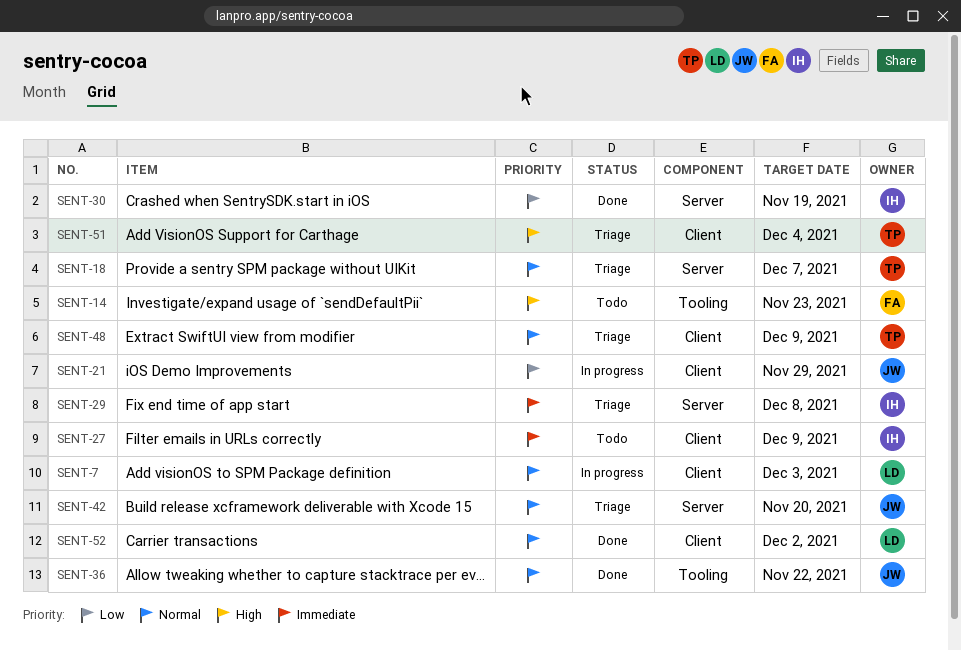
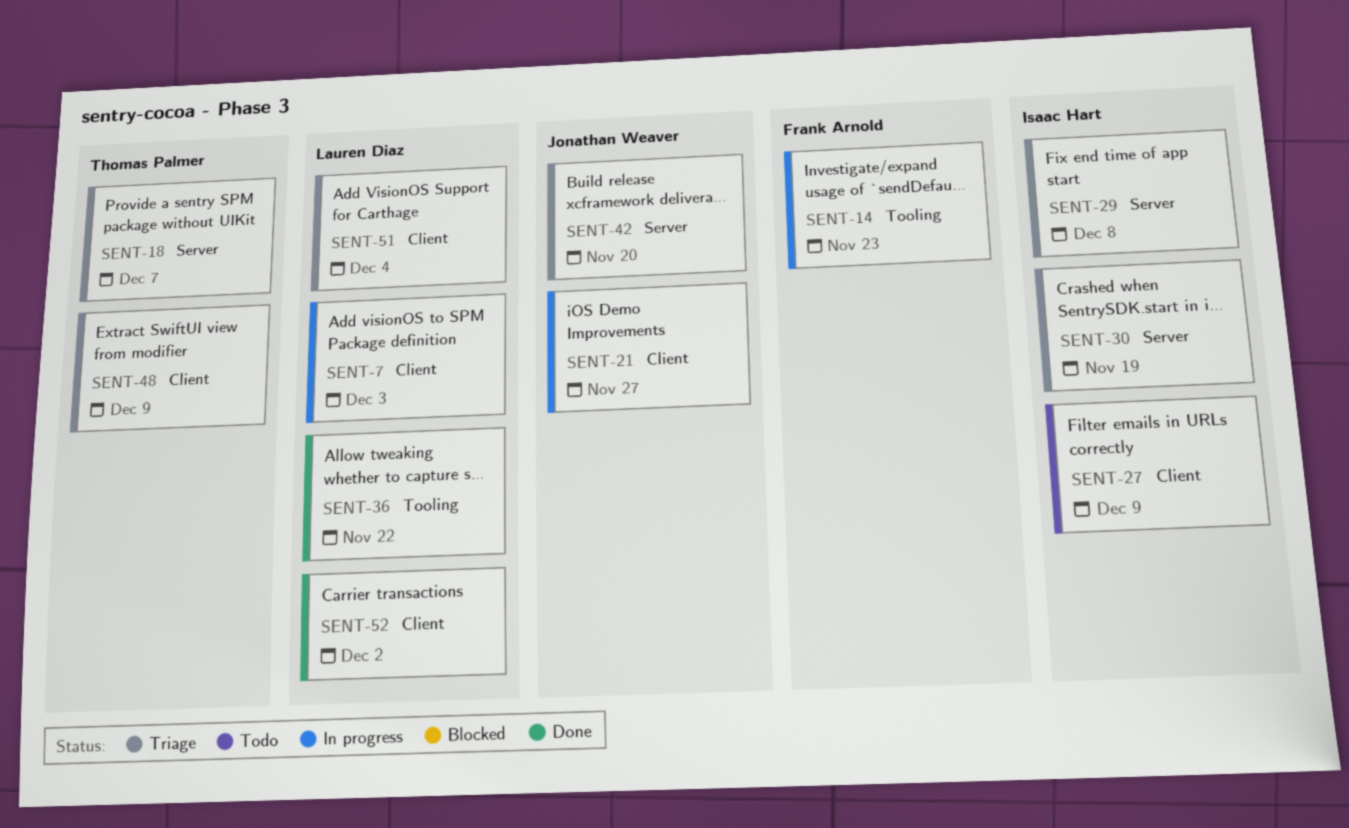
SENT-14, status: Todo -> In progress
SENT-21, due: Nov 29 -> Nov 27
SENT-30, status: Done -> Triage
SENT-36, owner: Jonathan Weaver -> Lauren Diaz
SENT-51, owner: Thomas Palmer -> Lauren Diaz

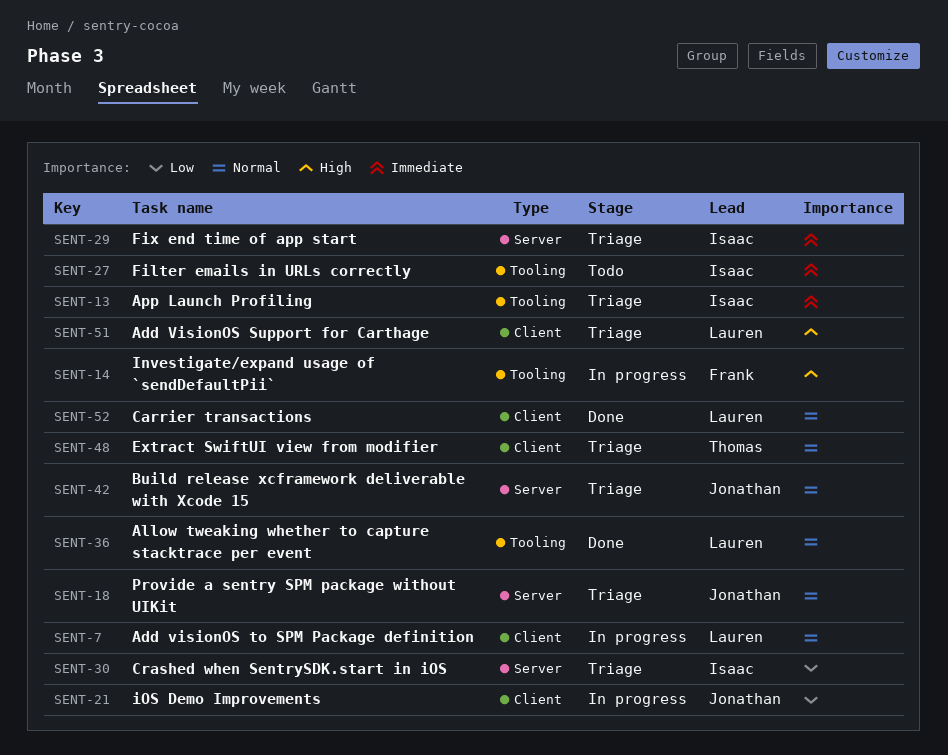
SENT-13: none -> present
SENT-18, owner: Thomas Palmer -> Jonathan Weaver
SENT-27, label: Client -> Tooling

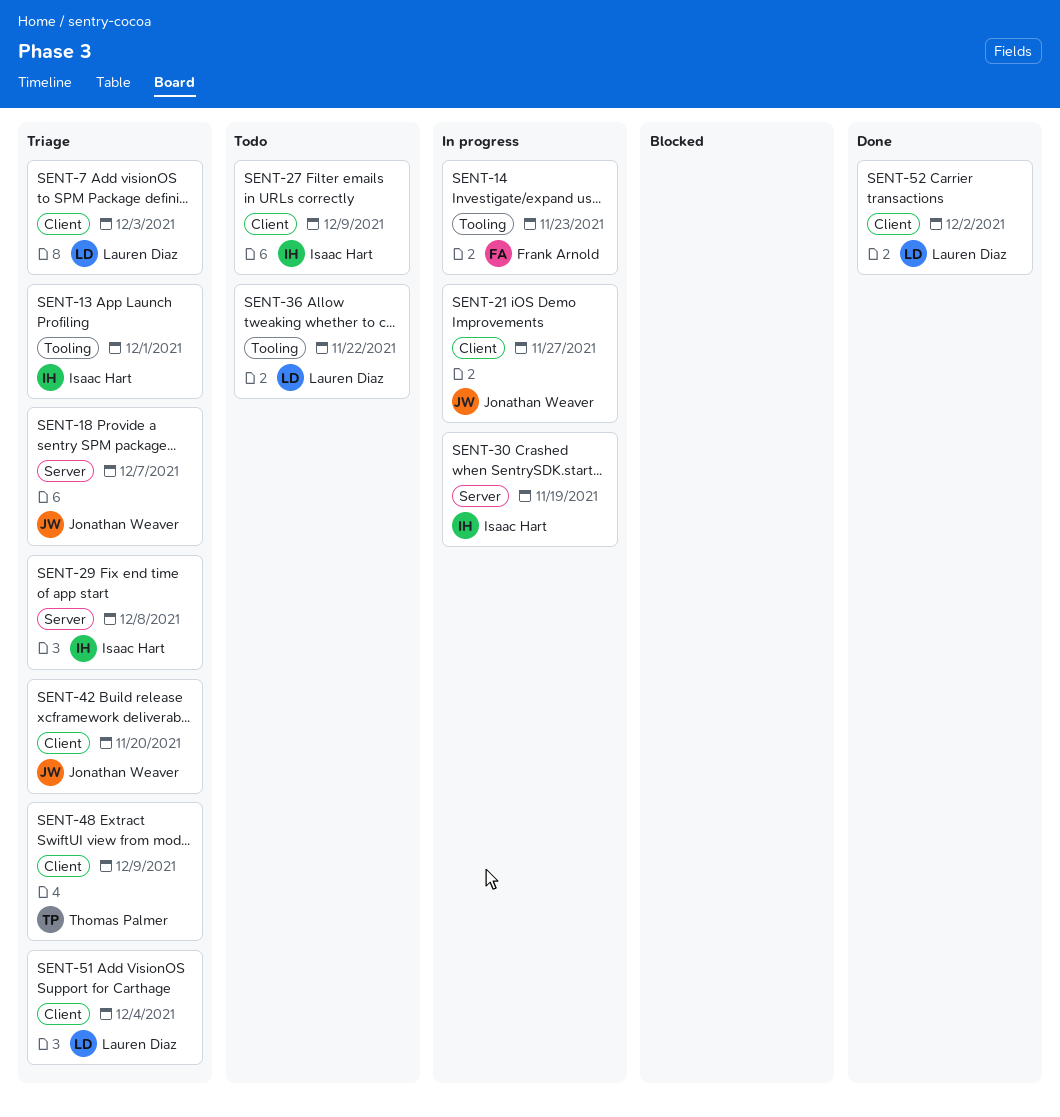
SENT-7, status: In progress -> Triage
SENT-27, label: Tooling -> Client
SENT-30, status: Triage -> In progress
SENT-36, status: Done -> Todo
SENT-42, label: Server -> Client

